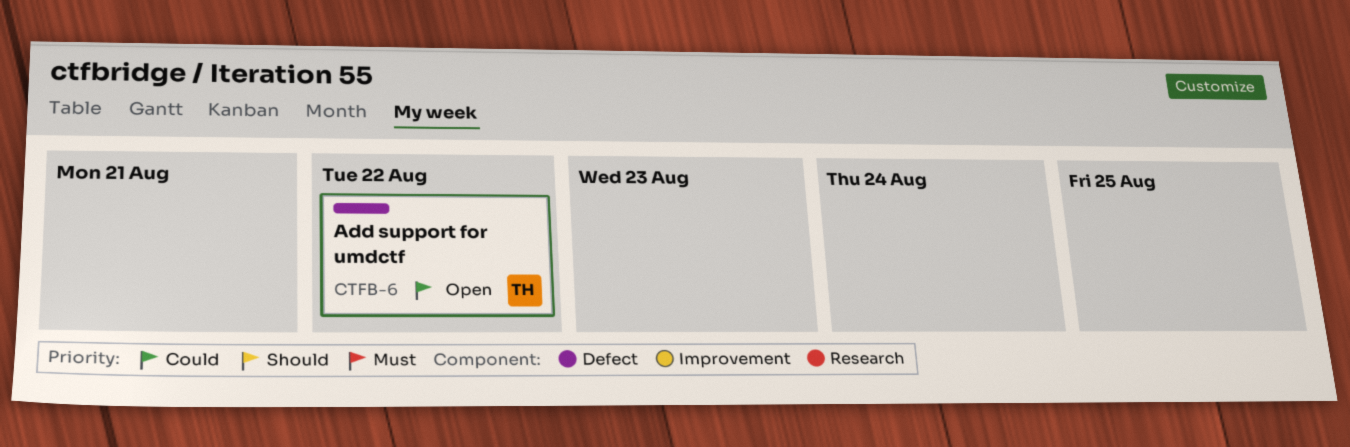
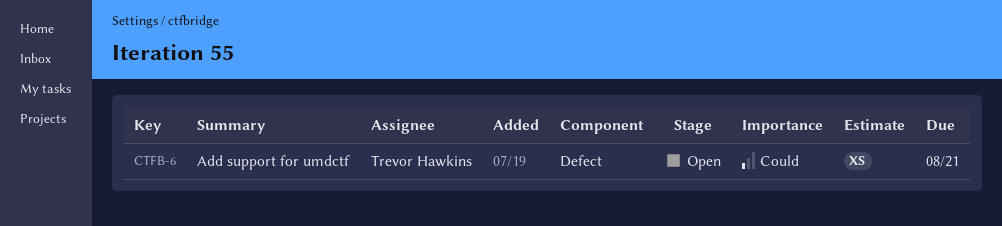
CTFB-6, due: Aug 22 -> Aug 21

